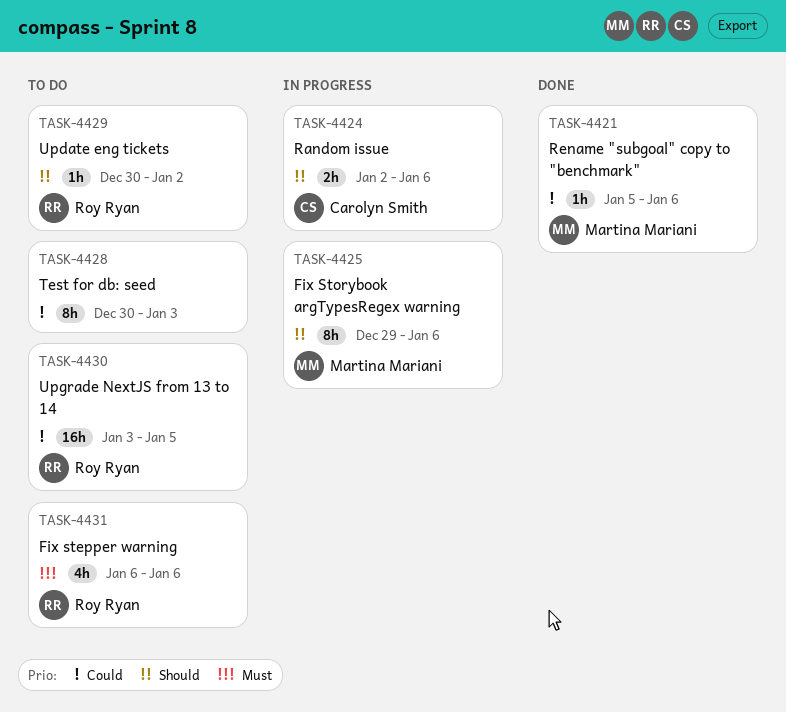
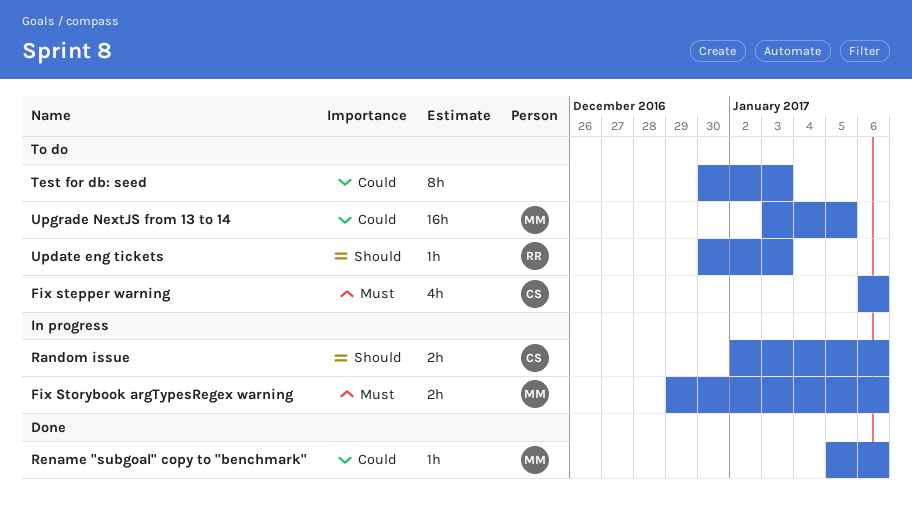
Fix stepper warning, owner: Roy Ryan -> Carolyn Smith
Fix Storybook argTypesRegex warning, priority: Should -> Must
Fix Storybook argTypesRegex warning, estimate: 8h -> 2h
Update eng tickets, due: Jan 2 -> Jan 3
Upgrade NextJS from 13 to 14, owner: Roy Ryan -> Martina Mariani

